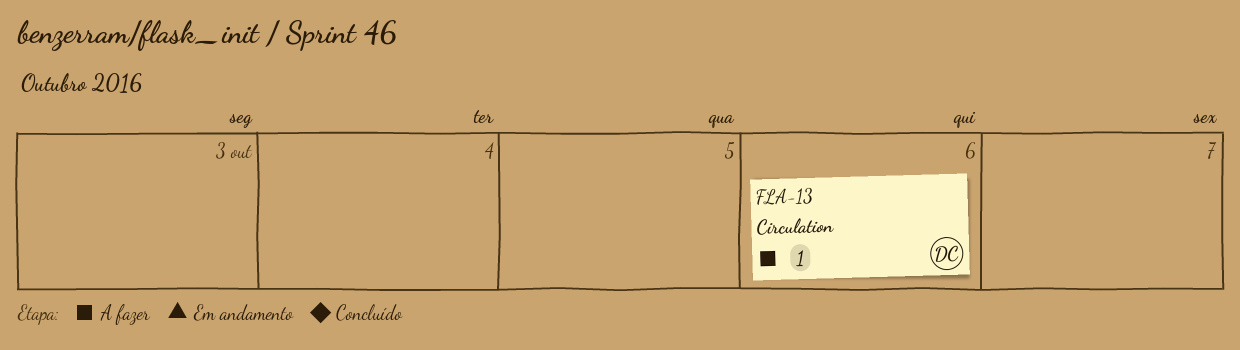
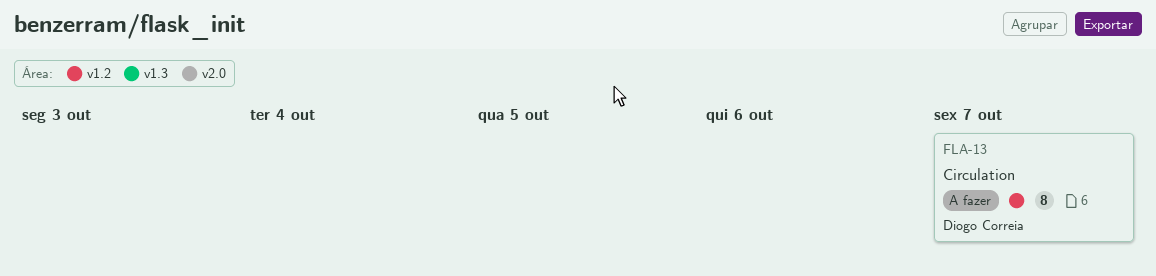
FLA-13, estimate: 1 -> 8
FLA-13, due: Oct 6 -> Oct 7

